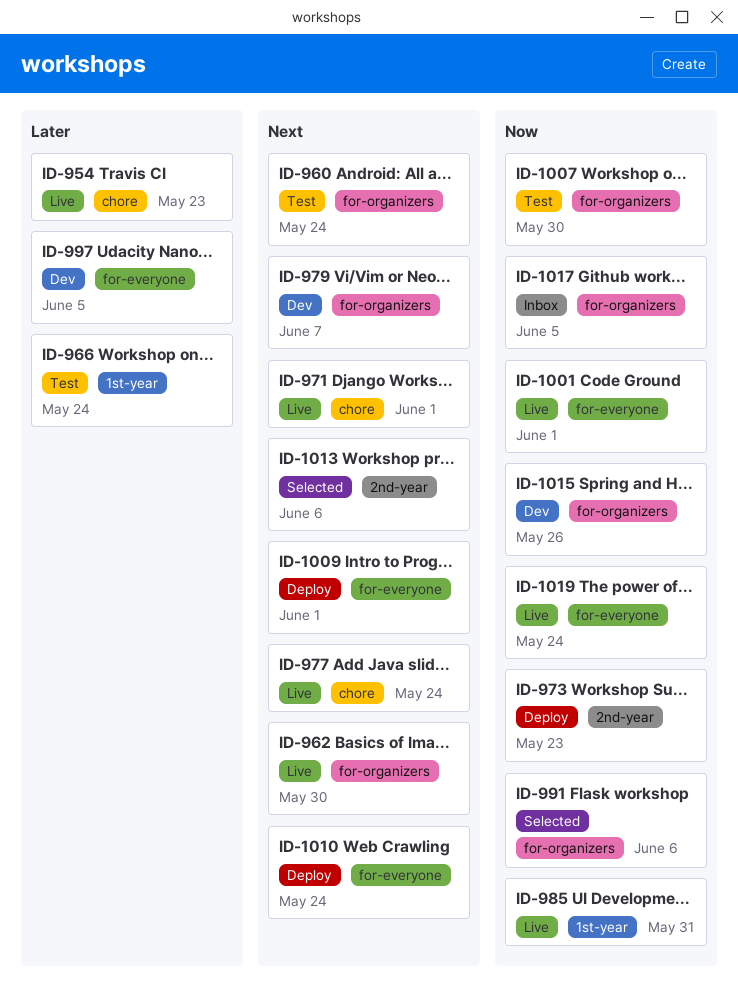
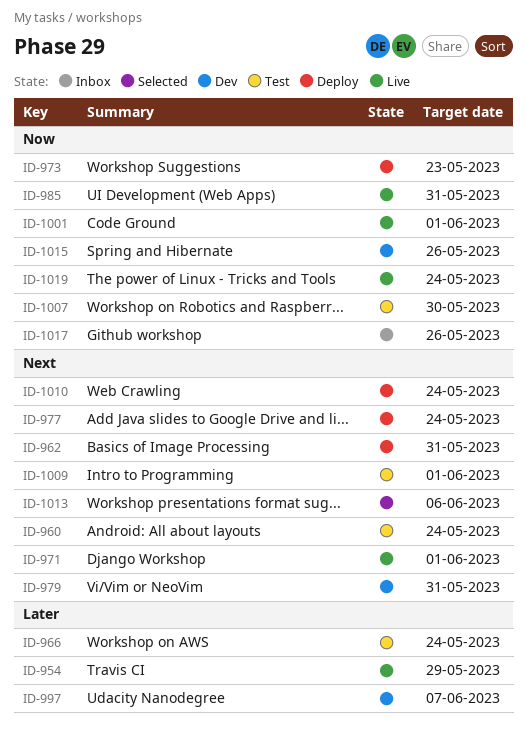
ID-954, due: May 23 -> May 29
ID-962, status: Live -> Deploy
ID-962, due: May 30 -> May 31
ID-977, status: Live -> Deploy
ID-979, due: Jun 7 -> May 31
ID-991: present -> none
ID-997, due: Jun 5 -> Jun 7
ID-1009, status: Deploy -> Test
ID-1017, due: Jun 5 -> May 26

